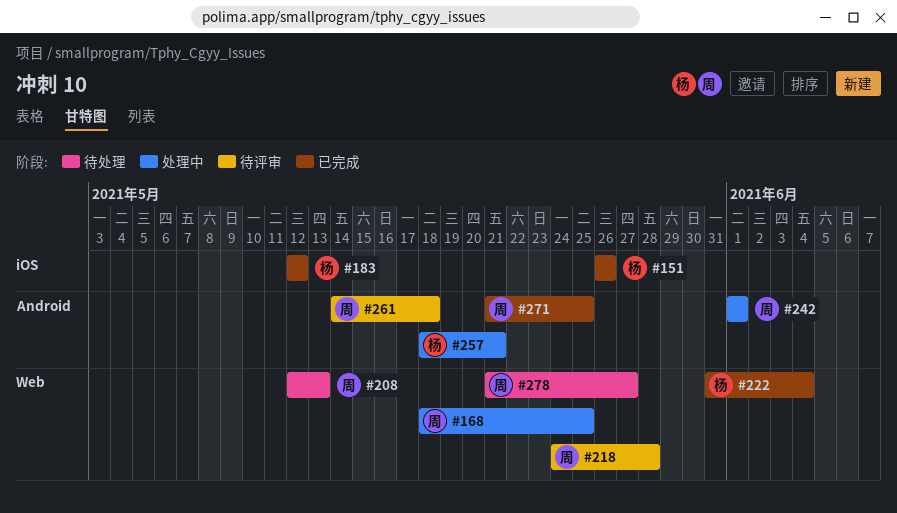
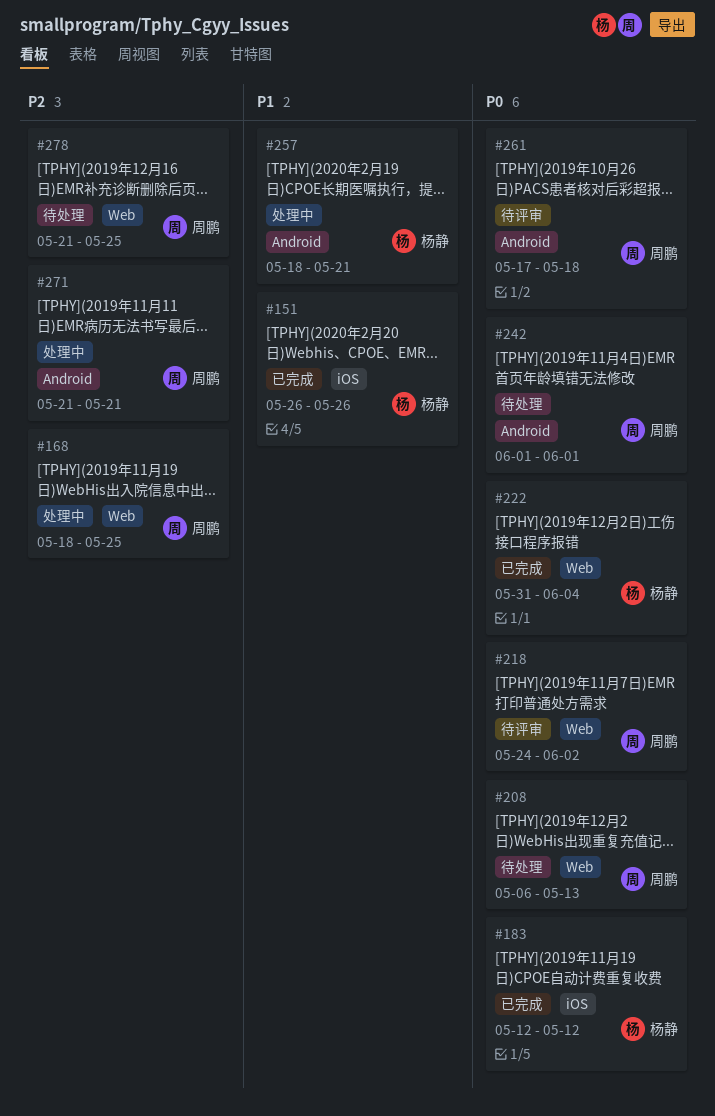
#208, start: May 12 -> May 6
#218, due: May 28 -> Jun 2
#242, status: 处理中 -> 待处理
#261, start: May 14 -> May 17
#271, status: 已完成 -> 处理中
#271, due: May 25 -> May 21
#278, due: May 27 -> May 25

